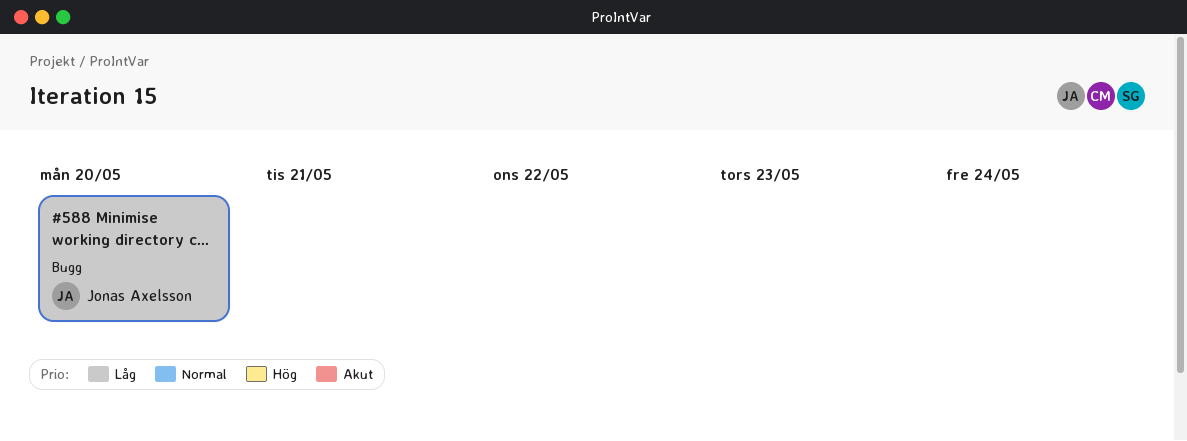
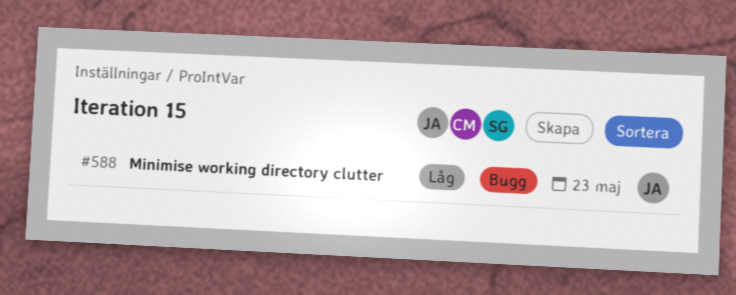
#588, due: May 20 -> May 23

